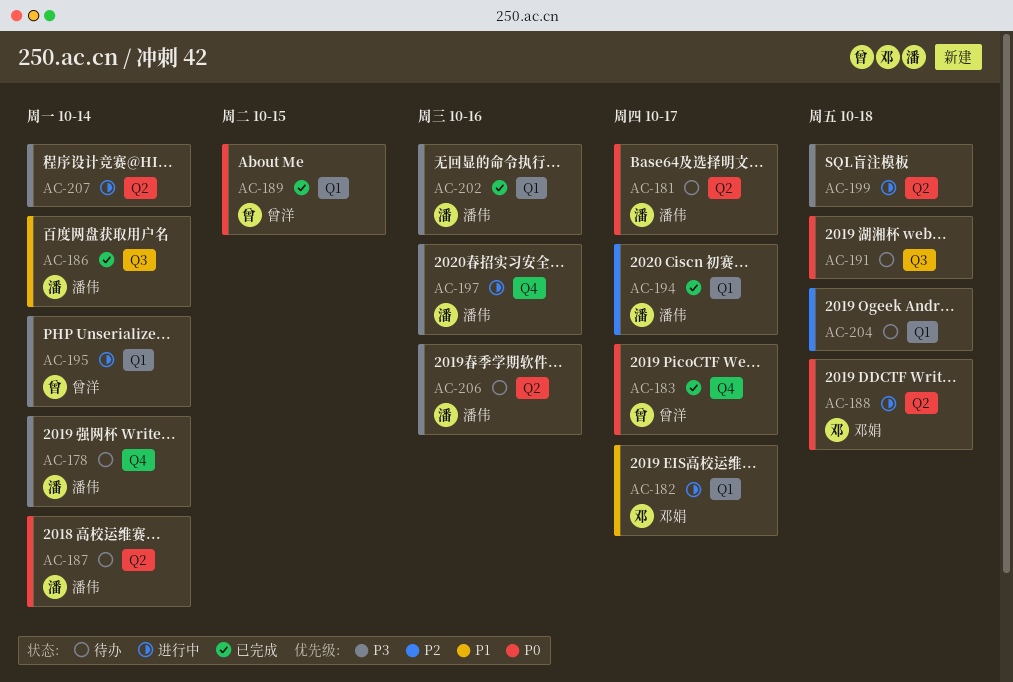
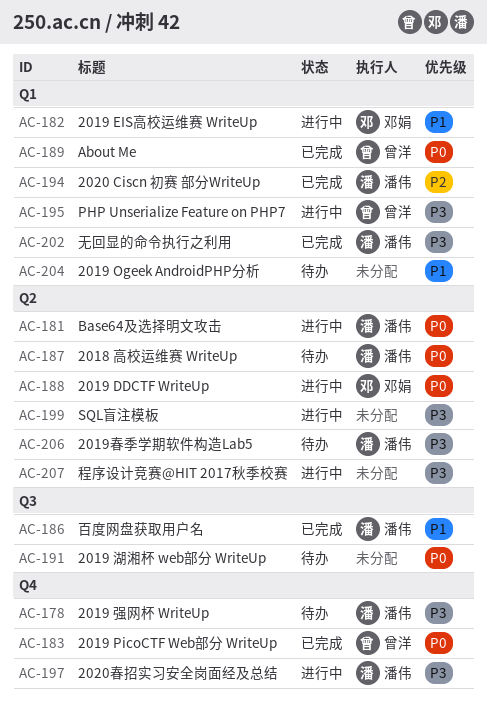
AC-181, status: 待办 -> 进行中
AC-204, priority: P2 -> P1

